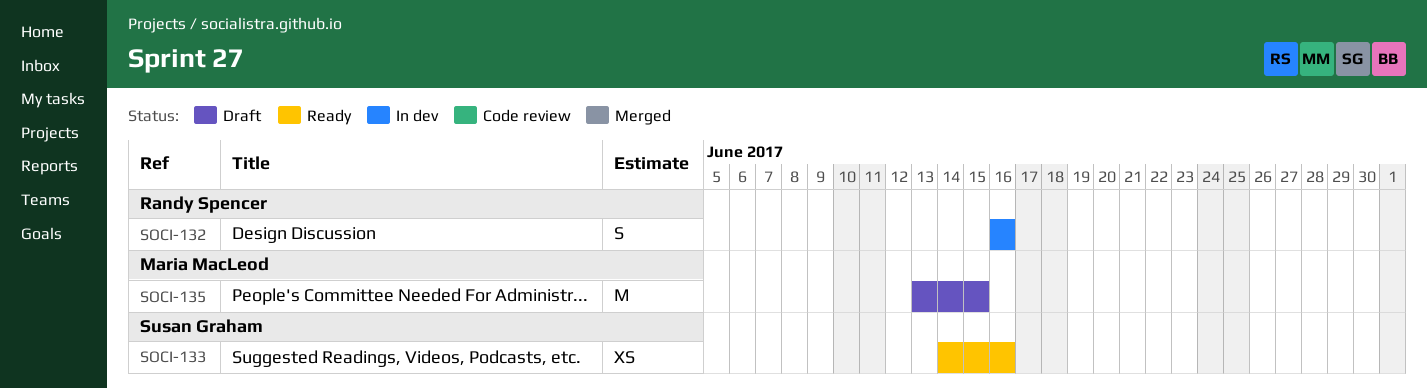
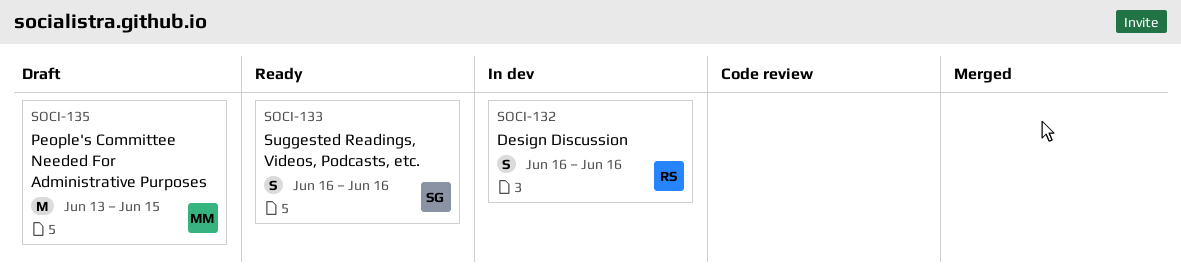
SOCI-133, estimate: XS -> S
SOCI-133, start: Jun 14 -> Jun 16

